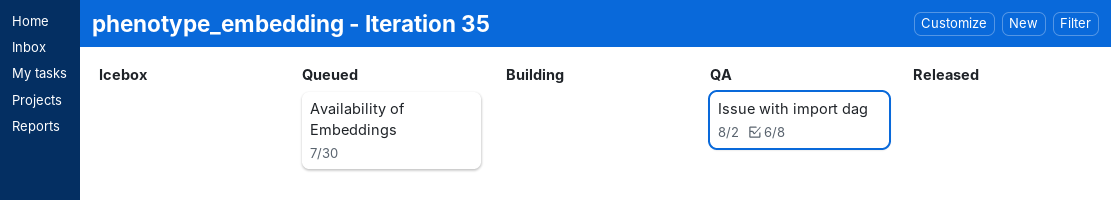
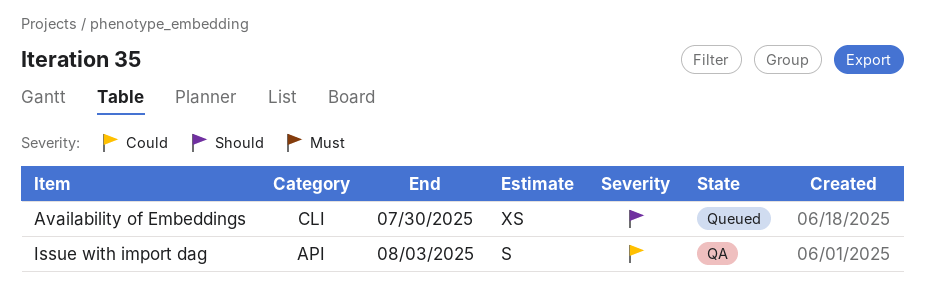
Issue with import dag, due: Aug 2 -> Aug 3

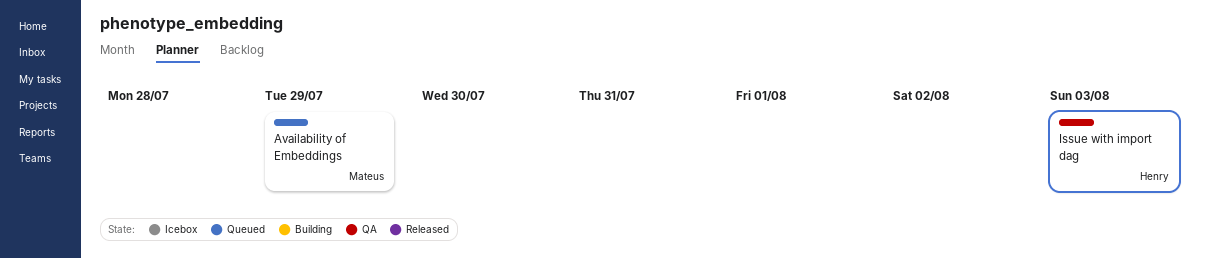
Availability of Embeddings, due: Jul 30 -> Jul 29

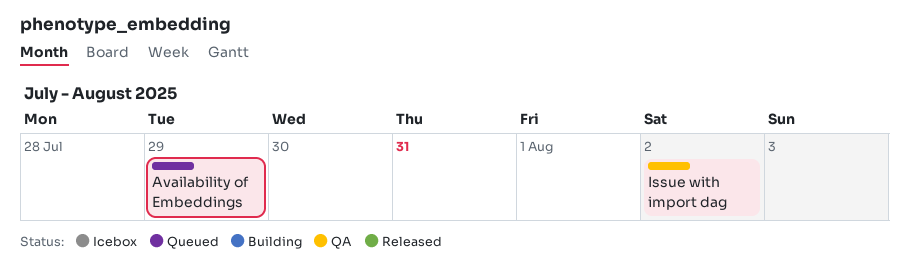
Issue with import dag, due: Aug 3 -> Aug 2

